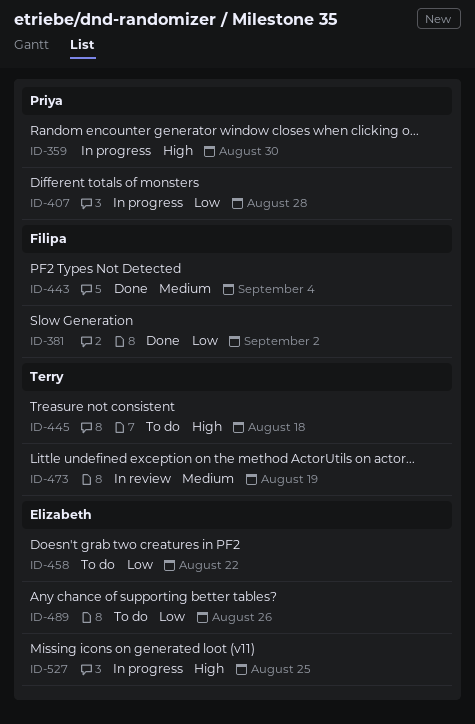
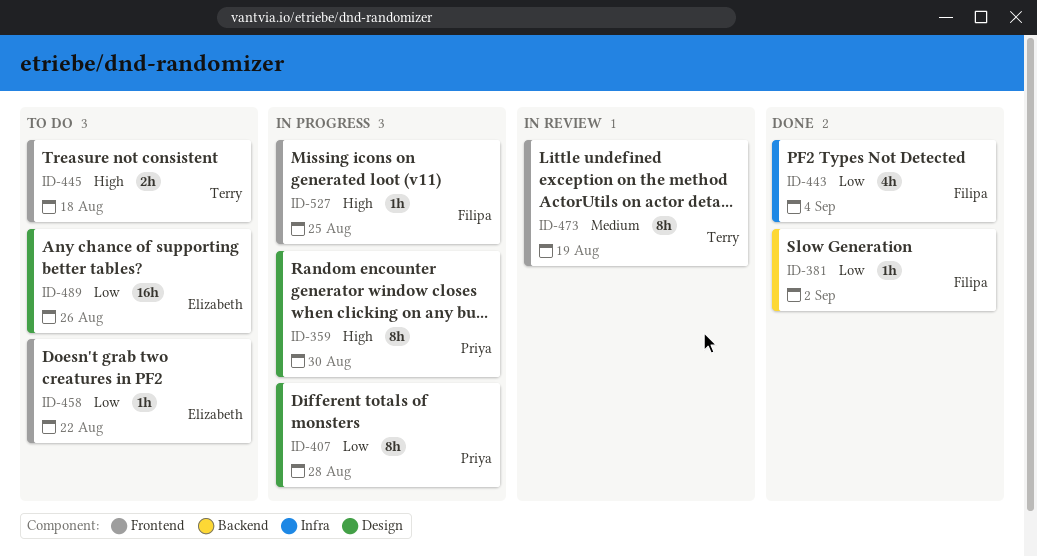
ID-443, priority: Medium -> Low
ID-527, owner: Elizabeth -> Filipa

